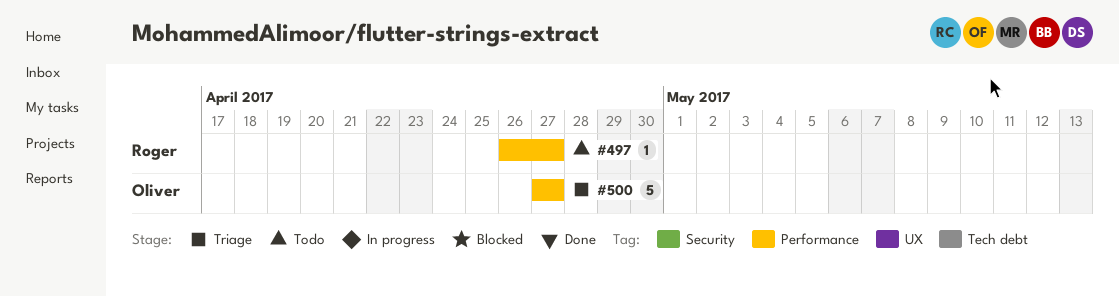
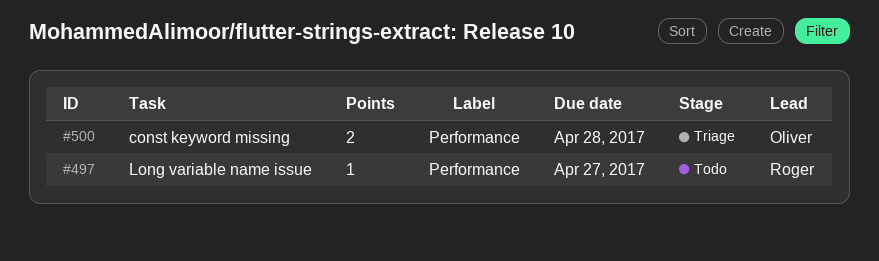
#500, estimate: 5 -> 2
#500, due: Apr 27 -> Apr 28

